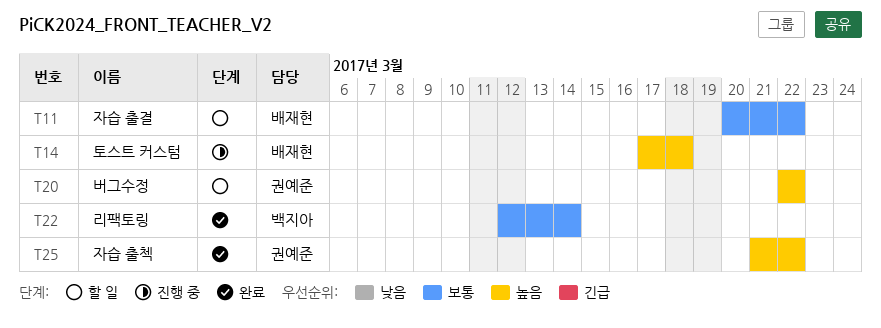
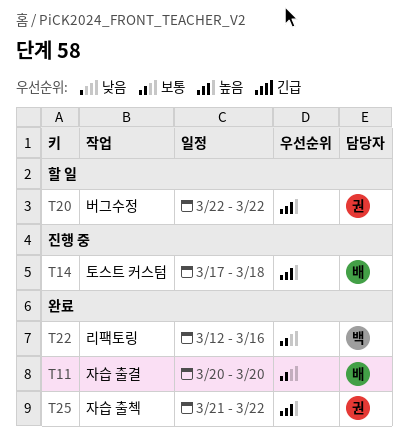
T11, status: 할 일 -> 완료
T11, due: Mar 22 -> Mar 20
T22, due: Mar 14 -> Mar 16

